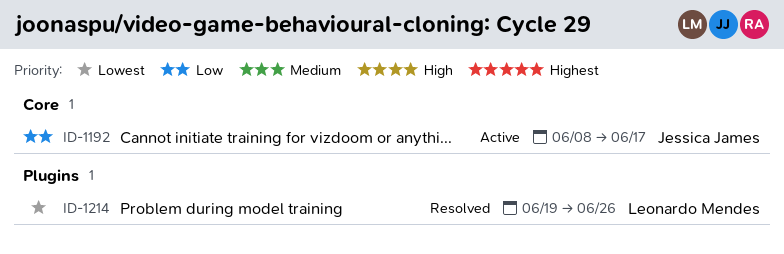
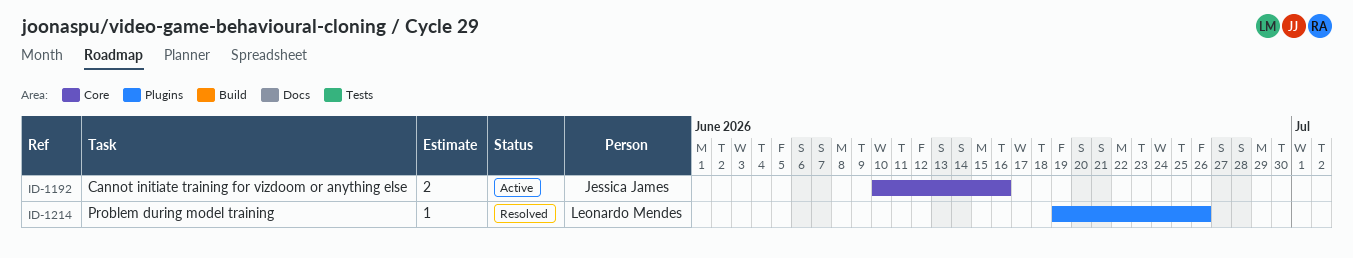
ID-1192, start: Jun 8 -> Jun 10
ID-1192, due: Jun 17 -> Jun 16

